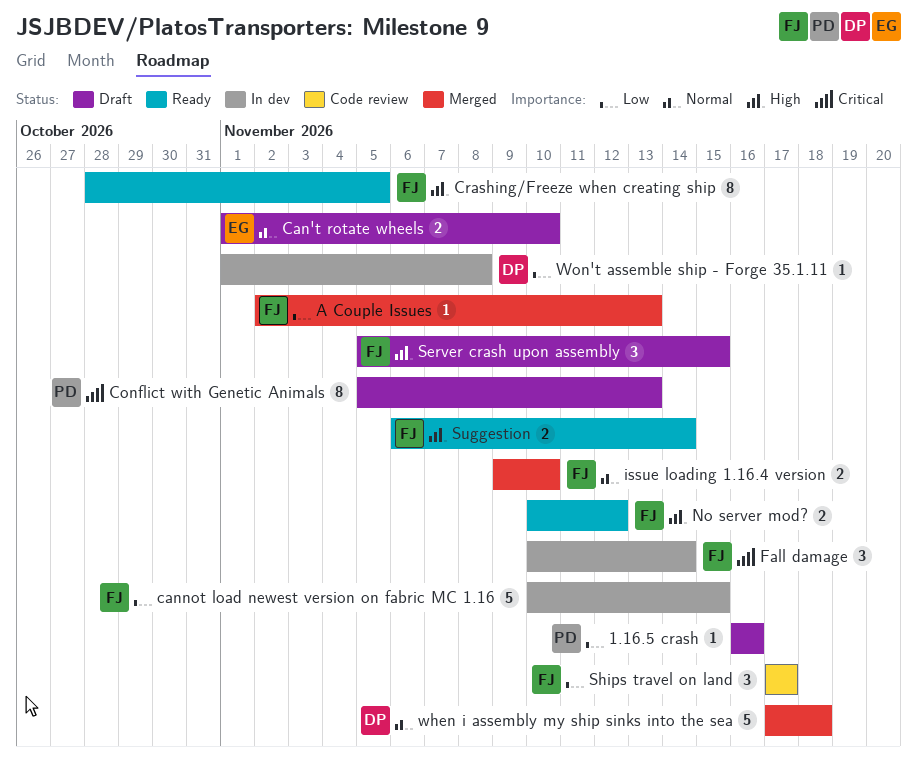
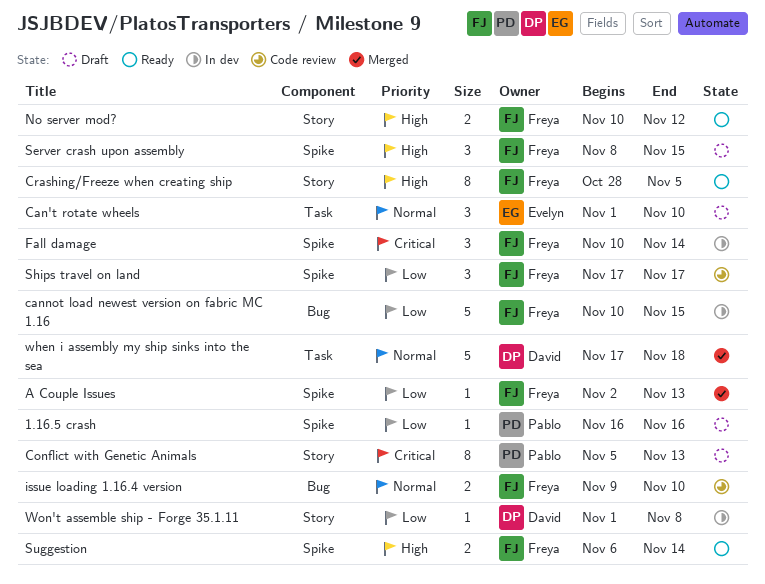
Can't rotate wheels, estimate: 2 -> 3
issue loading 1.16.4 version, status: Merged -> Code review
Server crash upon assembly, start: Nov 5 -> Nov 8

